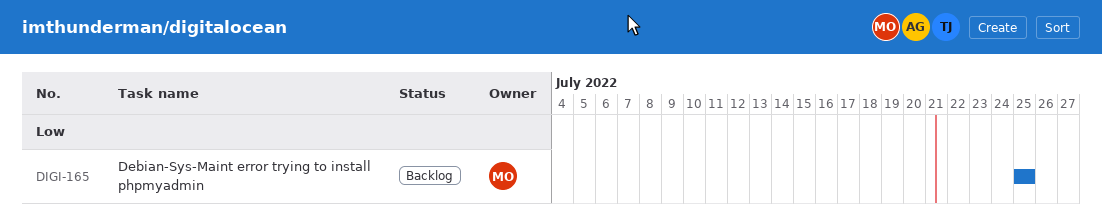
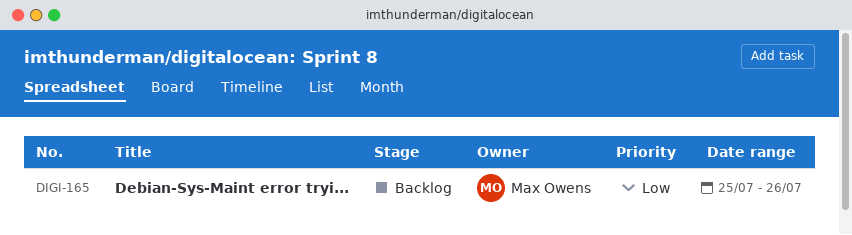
DIGI-165, due: Jul 25 -> Jul 26

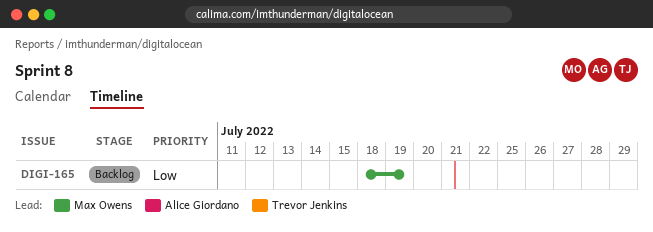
DIGI-165, start: Jul 25 -> Jul 18
DIGI-165, due: Jul 26 -> Jul 19

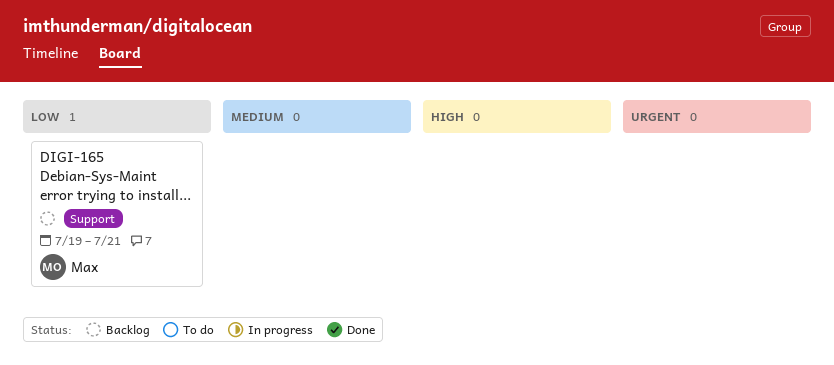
DIGI-165, start: Jul 18 -> Jul 19
DIGI-165, due: Jul 19 -> Jul 21

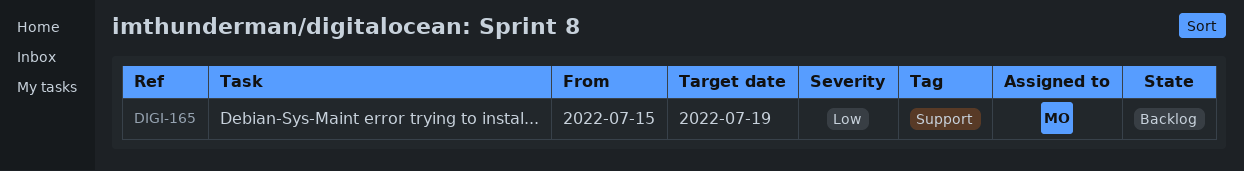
DIGI-165, start: Jul 19 -> Jul 15
DIGI-165, due: Jul 21 -> Jul 19

